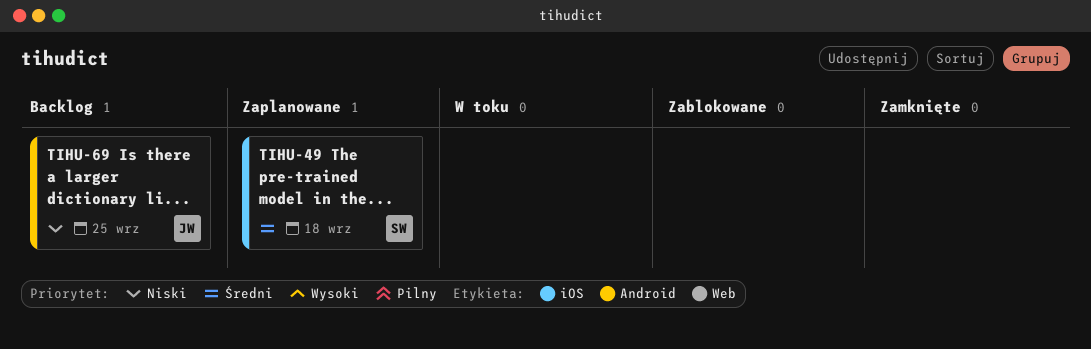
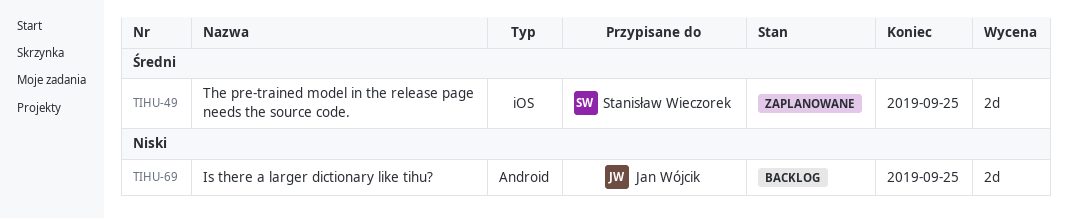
TIHU-49, due: Sep 18 -> Sep 25

